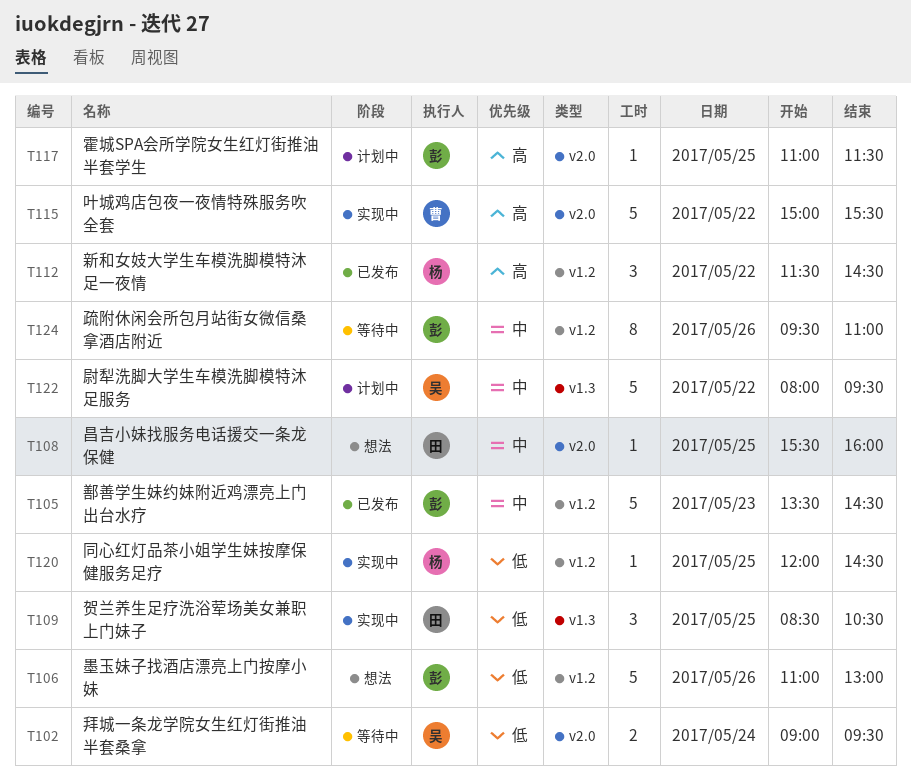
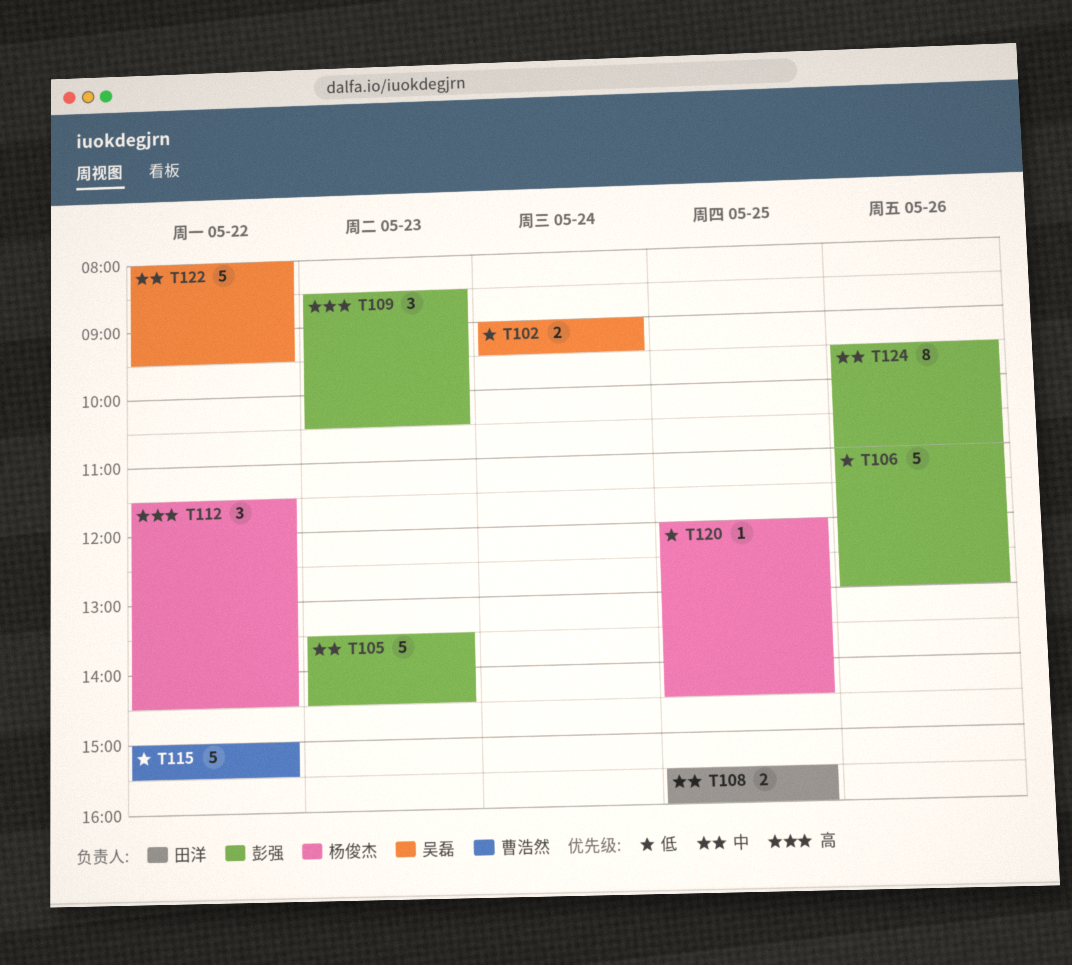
T108, estimate: 1 -> 2
T109, owner: 田洋 -> 彭强
T109, priority: 低 -> 高
T109, day: May 25 -> May 23
T115, priority: 高 -> 低
T117: present -> none

